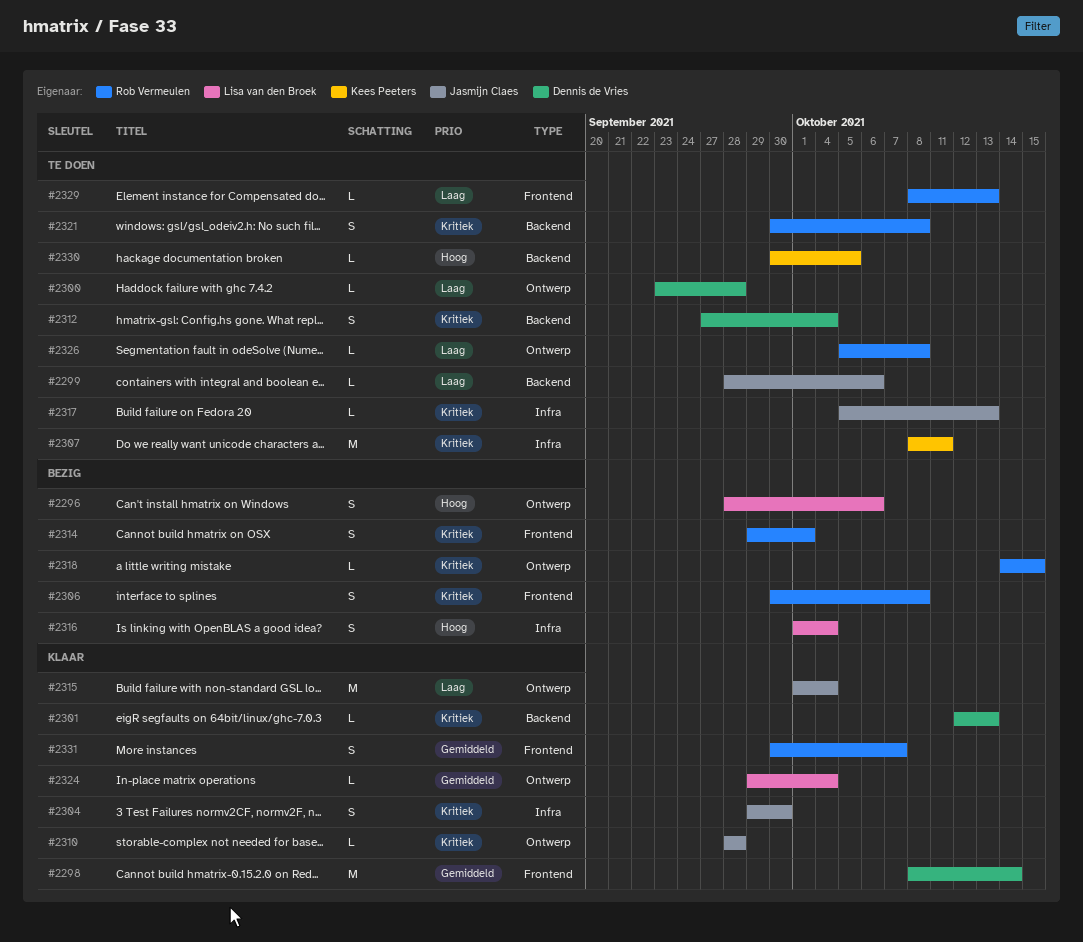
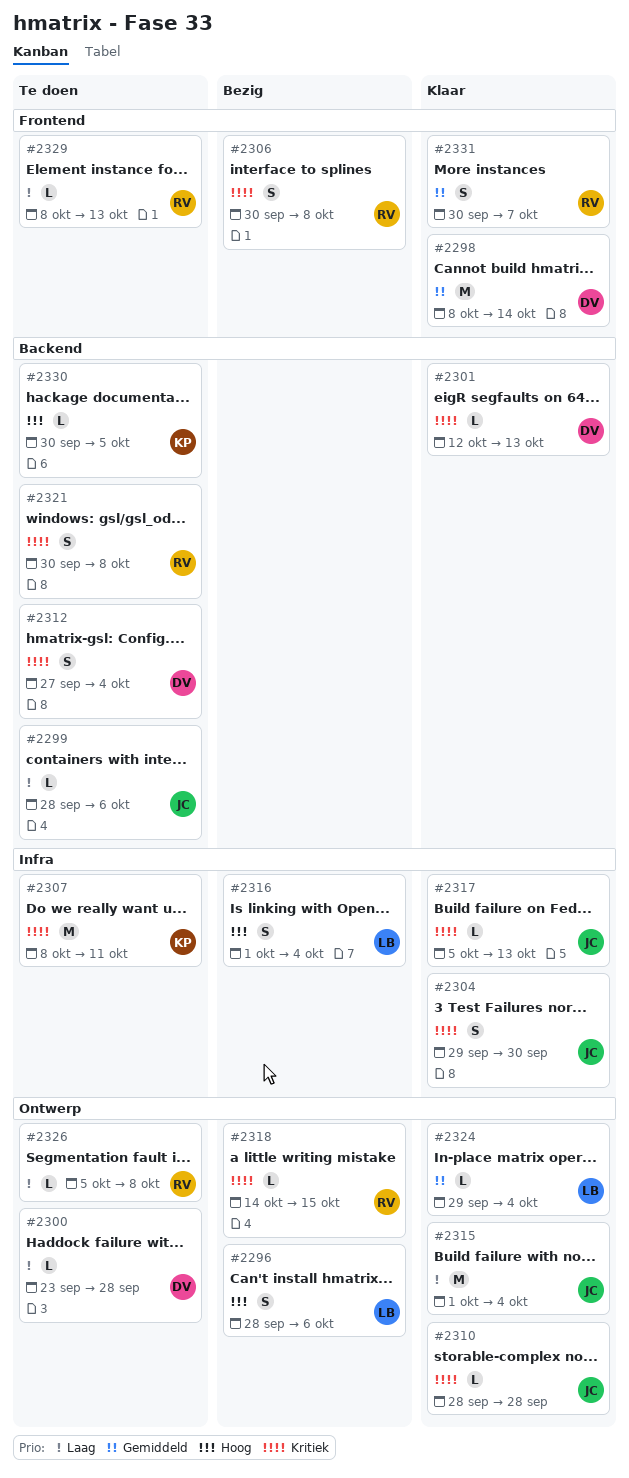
#2314: present -> none
#2317, status: Te doen -> Klaar

